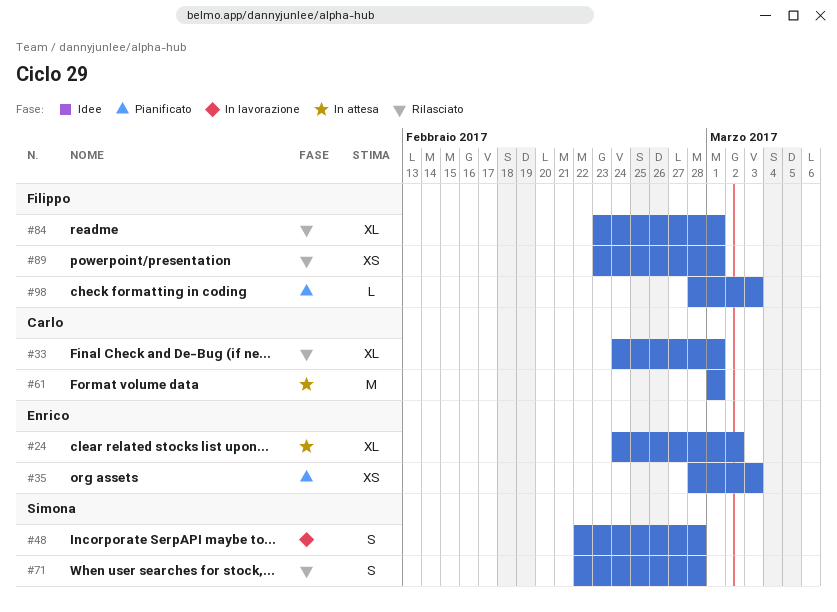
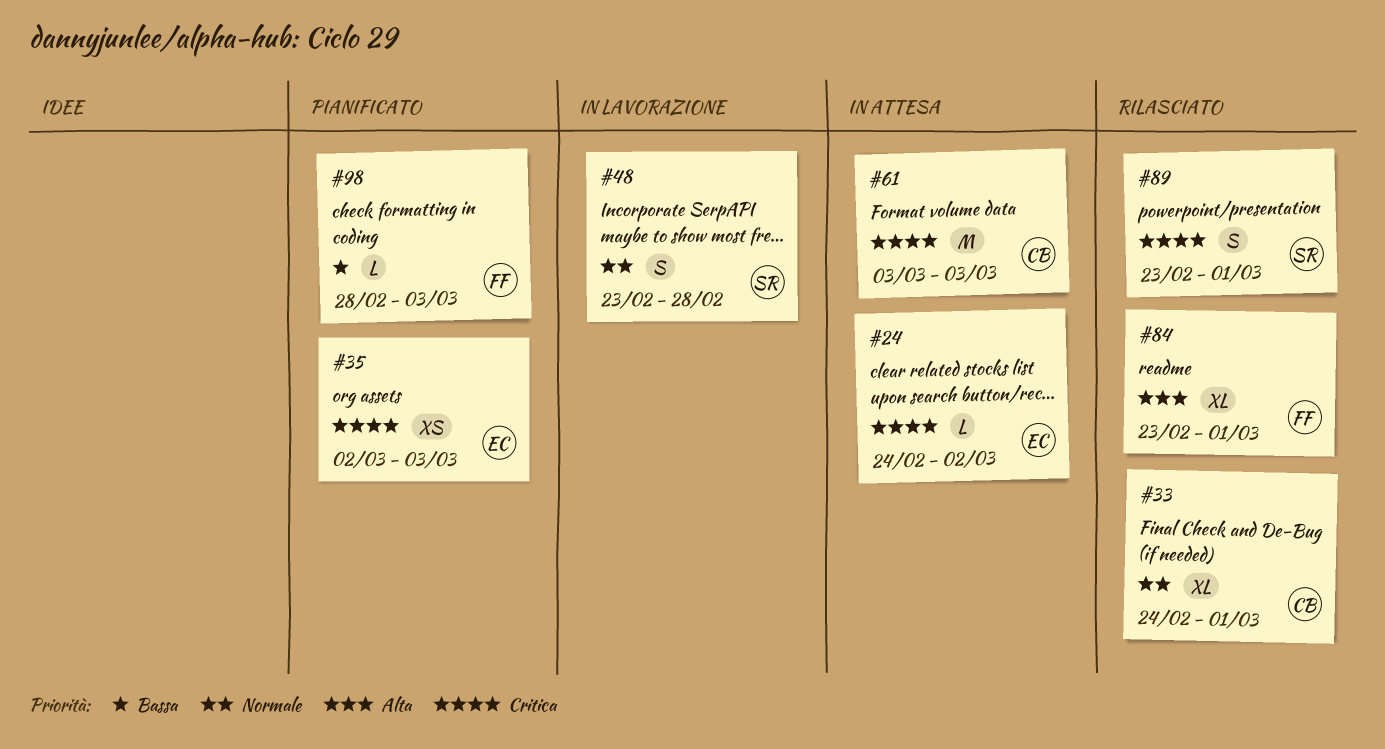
#24, estimate: XL -> L
#35, start: Feb 28 -> Mar 2
#48, start: Feb 22 -> Feb 23
#61, start: Mar 1 -> Mar 3
#61, due: Mar 1 -> Mar 3
#71: present -> none
#89, owner: Filippo -> Simona
#89, estimate: XS -> S

